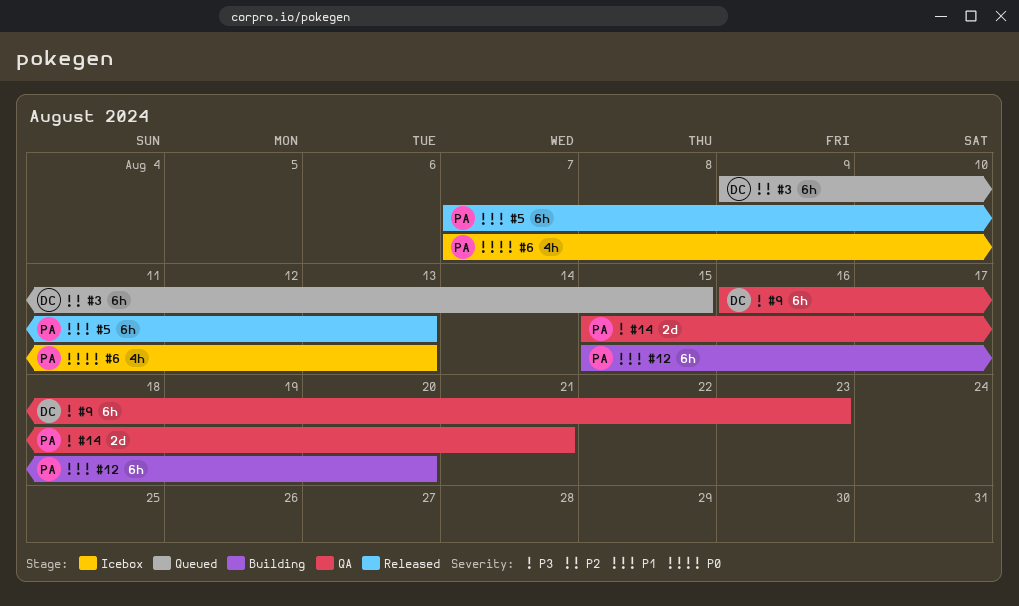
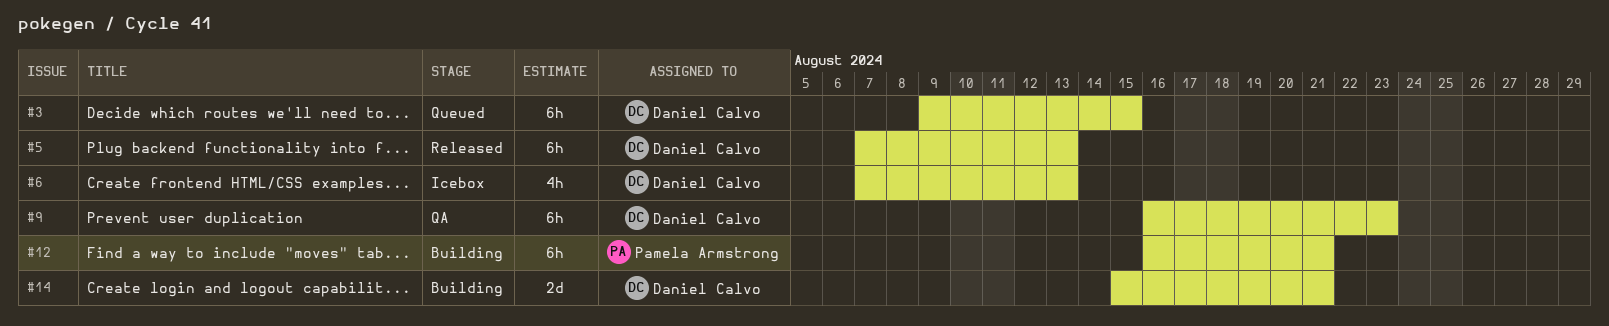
#5, owner: Pamela Armstrong -> Daniel Calvo
#6, owner: Pamela Armstrong -> Daniel Calvo
#12, start: Aug 15 -> Aug 16
#12, due: Aug 20 -> Aug 21
#14, status: QA -> Building
#14, owner: Pamela Armstrong -> Daniel Calvo

